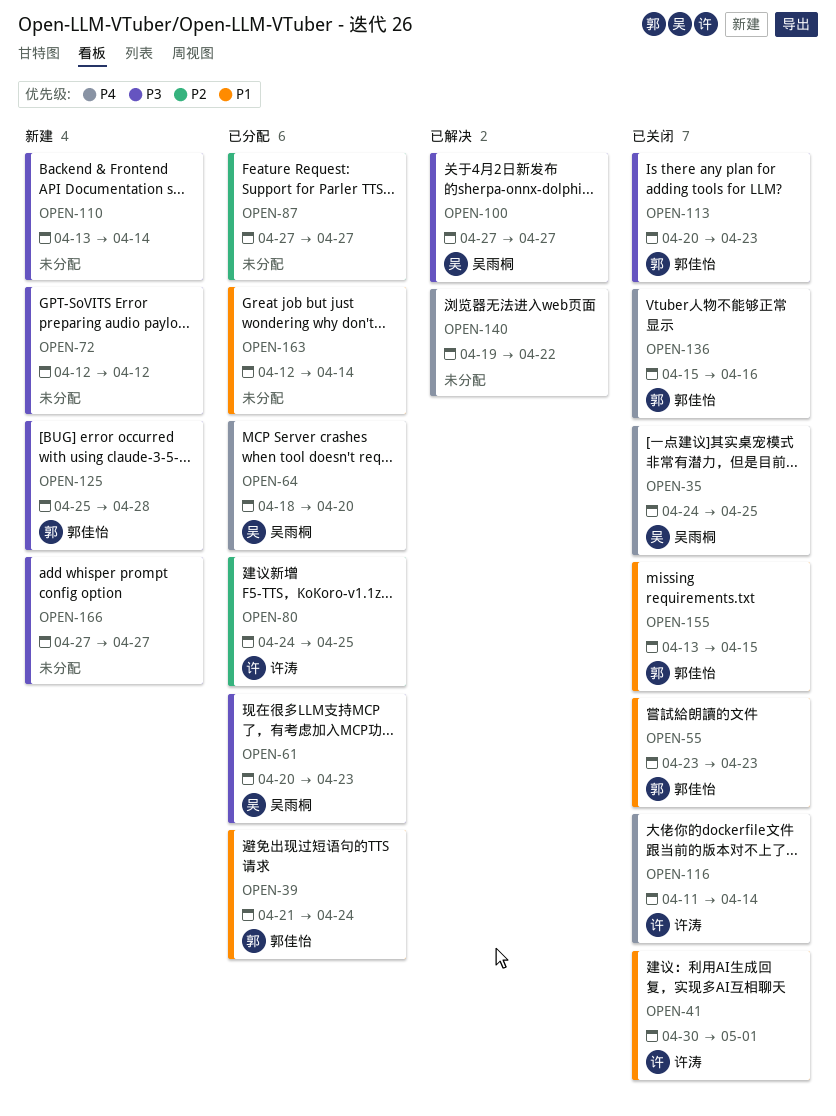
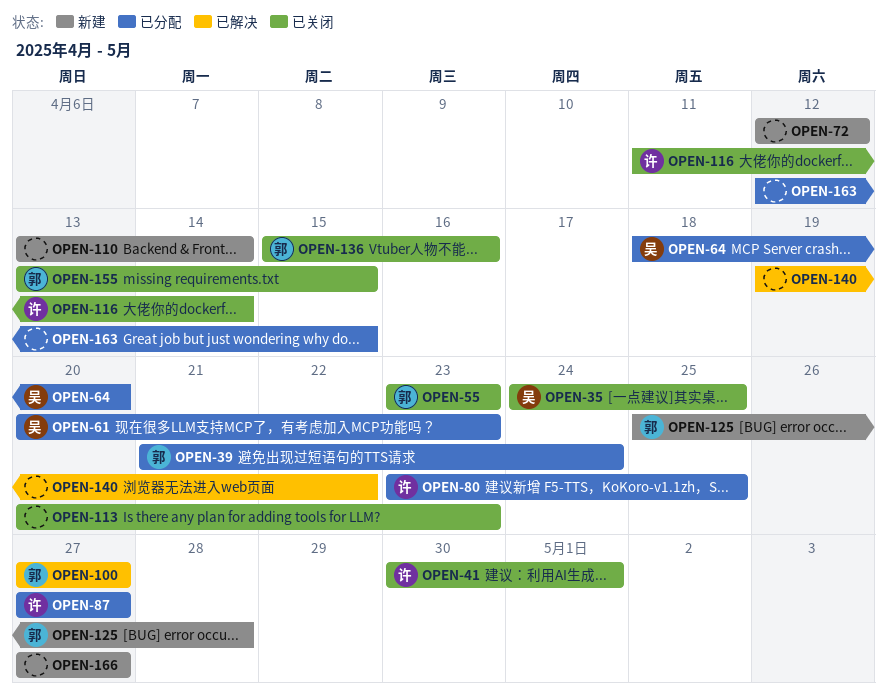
OPEN-80, start: Apr 24 -> Apr 23
OPEN-87, owner: none -> 许涛
OPEN-100, owner: 吴雨桐 -> 郭佳怡
OPEN-113, owner: 郭佳怡 -> none
OPEN-163, due: Apr 14 -> Apr 15

